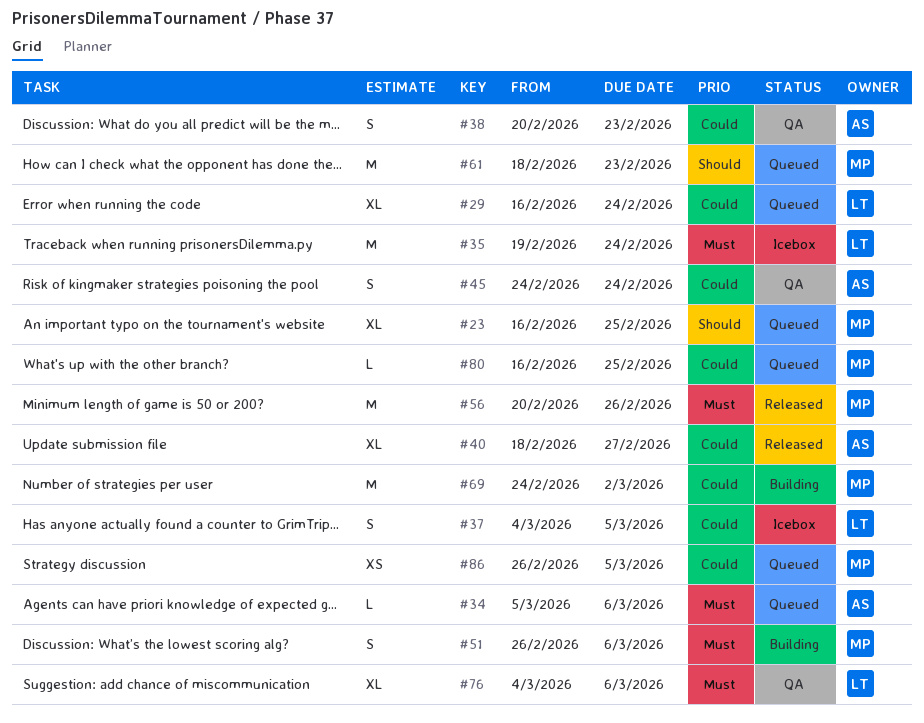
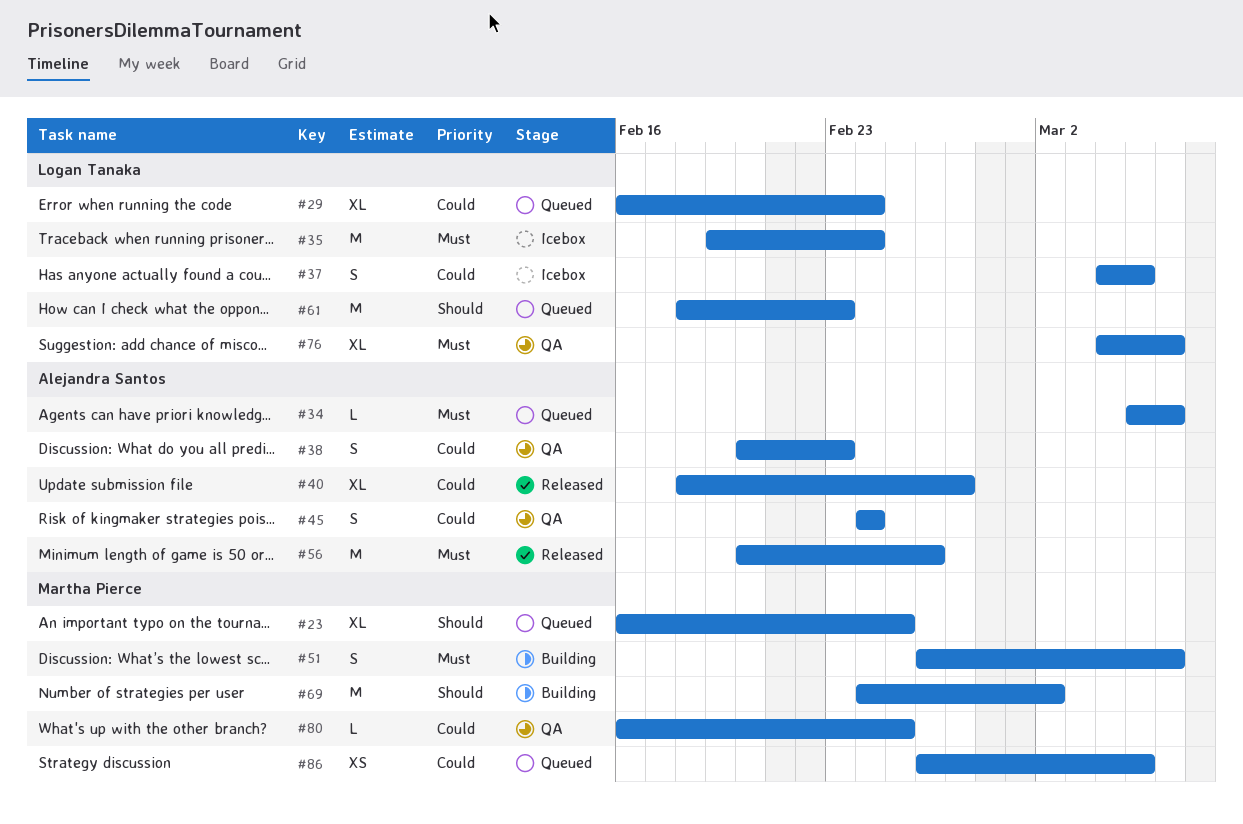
#56, owner: Martha Pierce -> Alejandra Santos
#61, owner: Martha Pierce -> Logan Tanaka
#69, priority: Could -> Should
#80, status: Queued -> QA

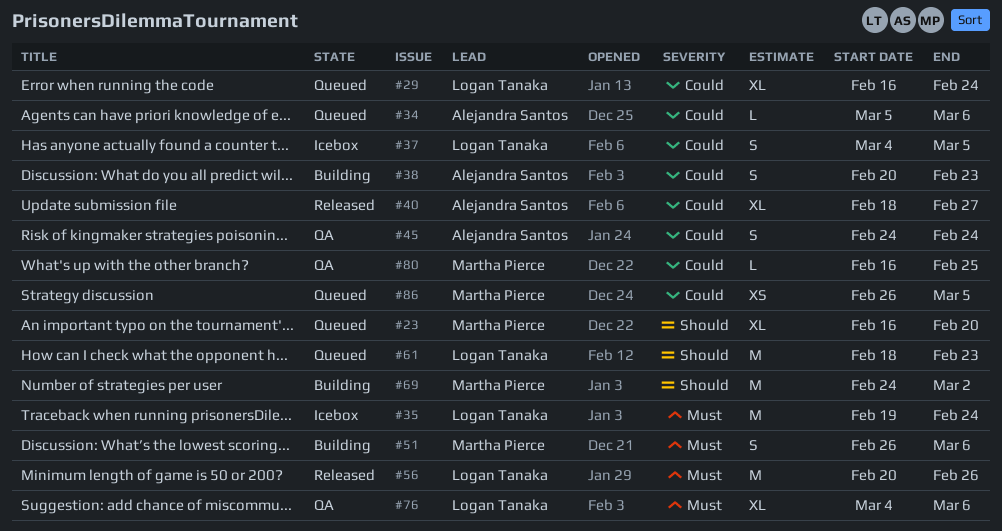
#23, due: Feb 25 -> Feb 20
#34, priority: Must -> Could
#38, status: QA -> Building
#56, owner: Alejandra Santos -> Logan Tanaka

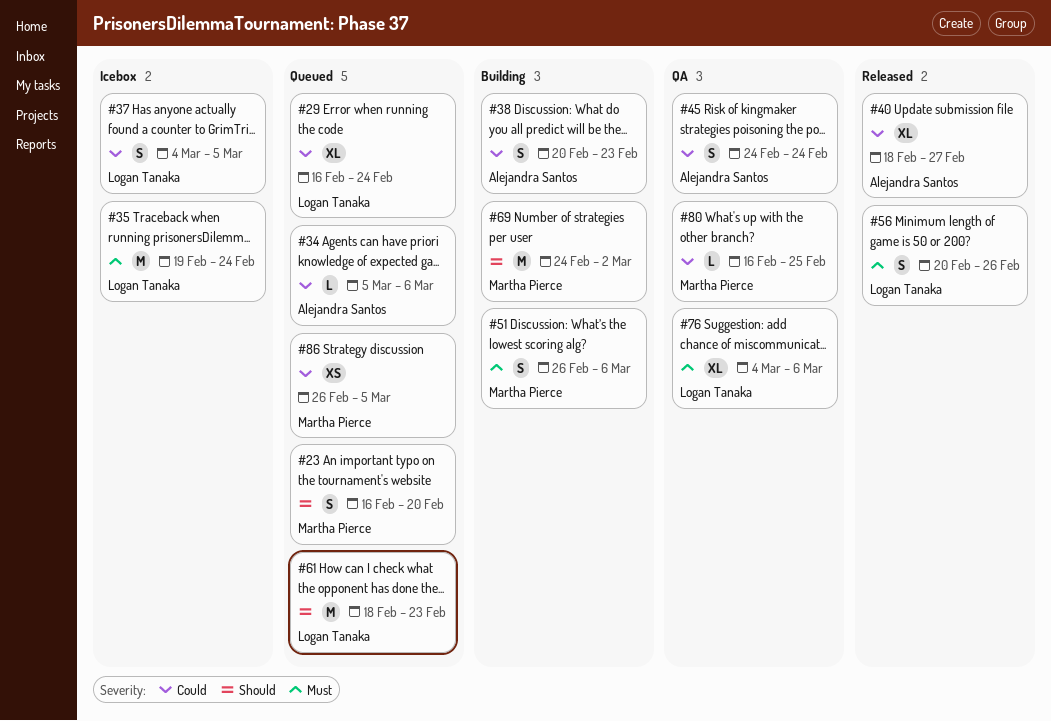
#23, estimate: XL -> S
#56, estimate: M -> S

